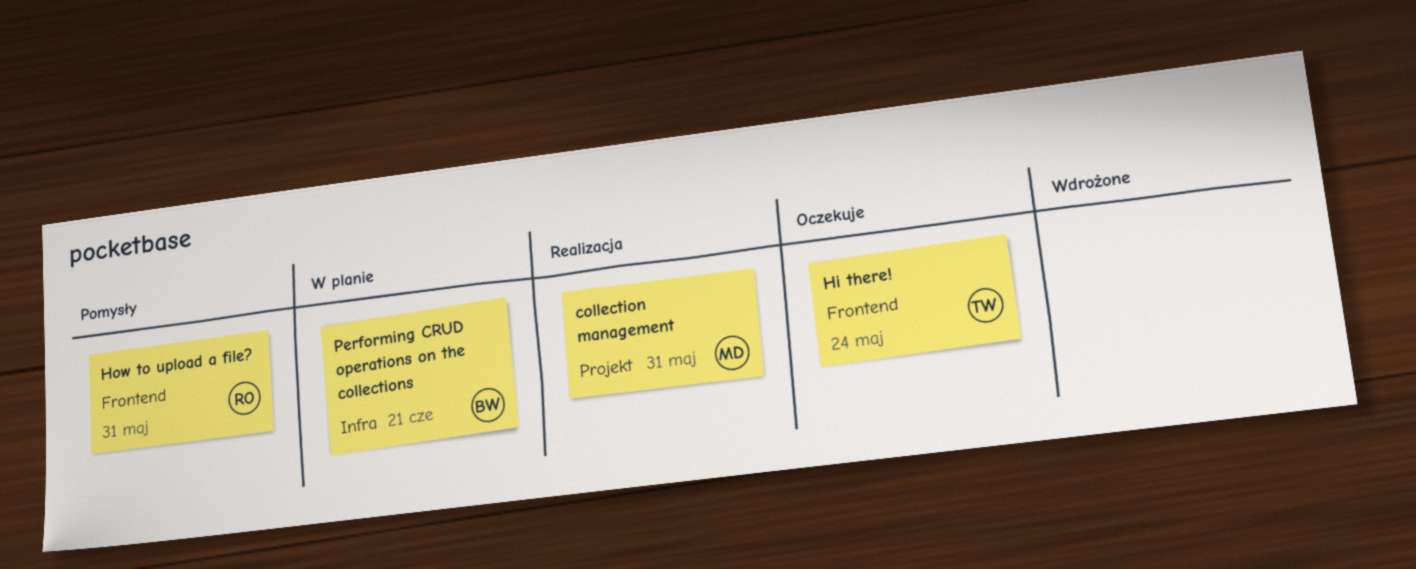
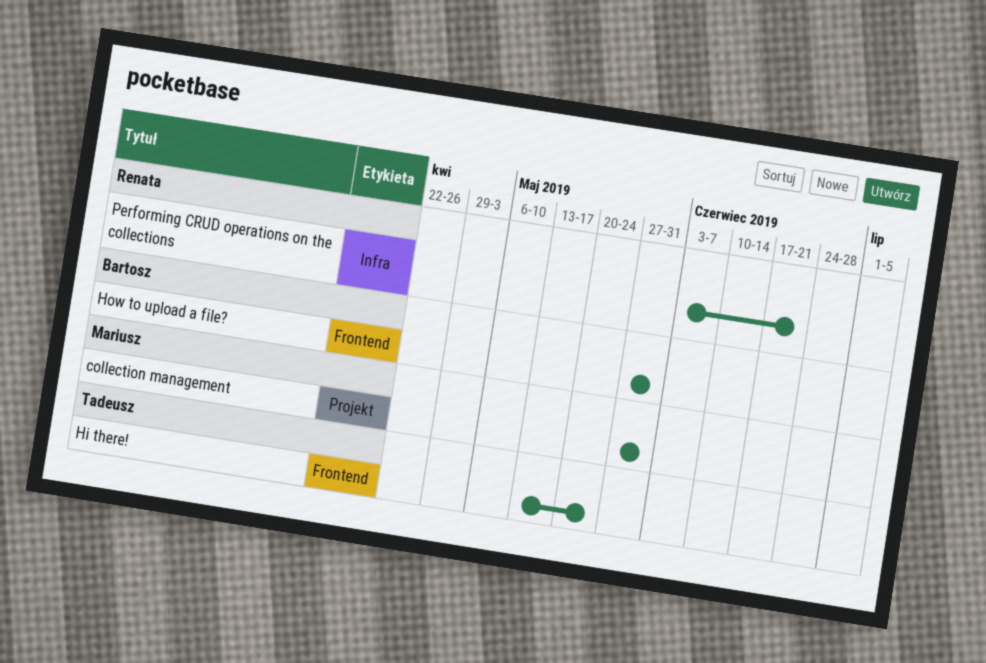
How to upload a file?, owner: Renata -> Bartosz
Performing CRUD operations on the collections, owner: Bartosz -> Renata

